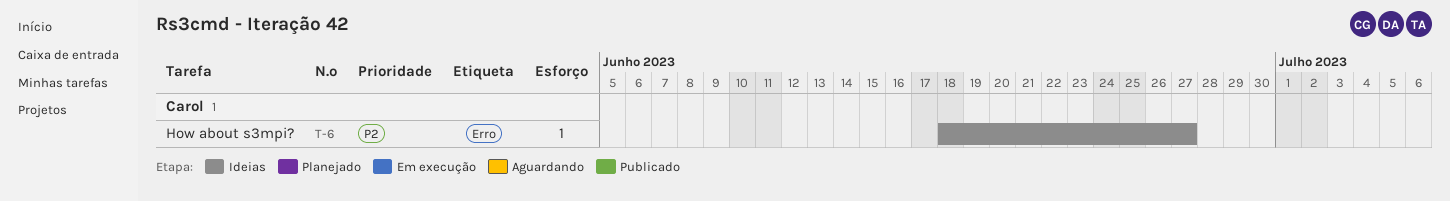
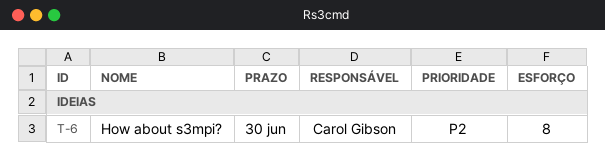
T-6, estimate: 1 -> 8
T-6, due: Jun 27 -> Jun 30

